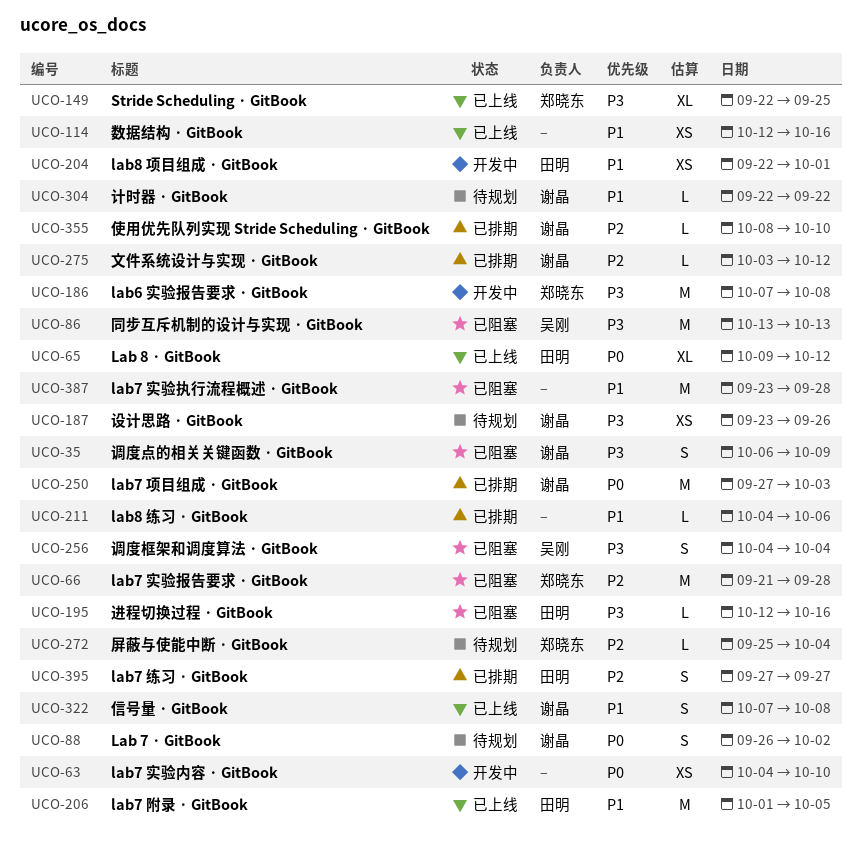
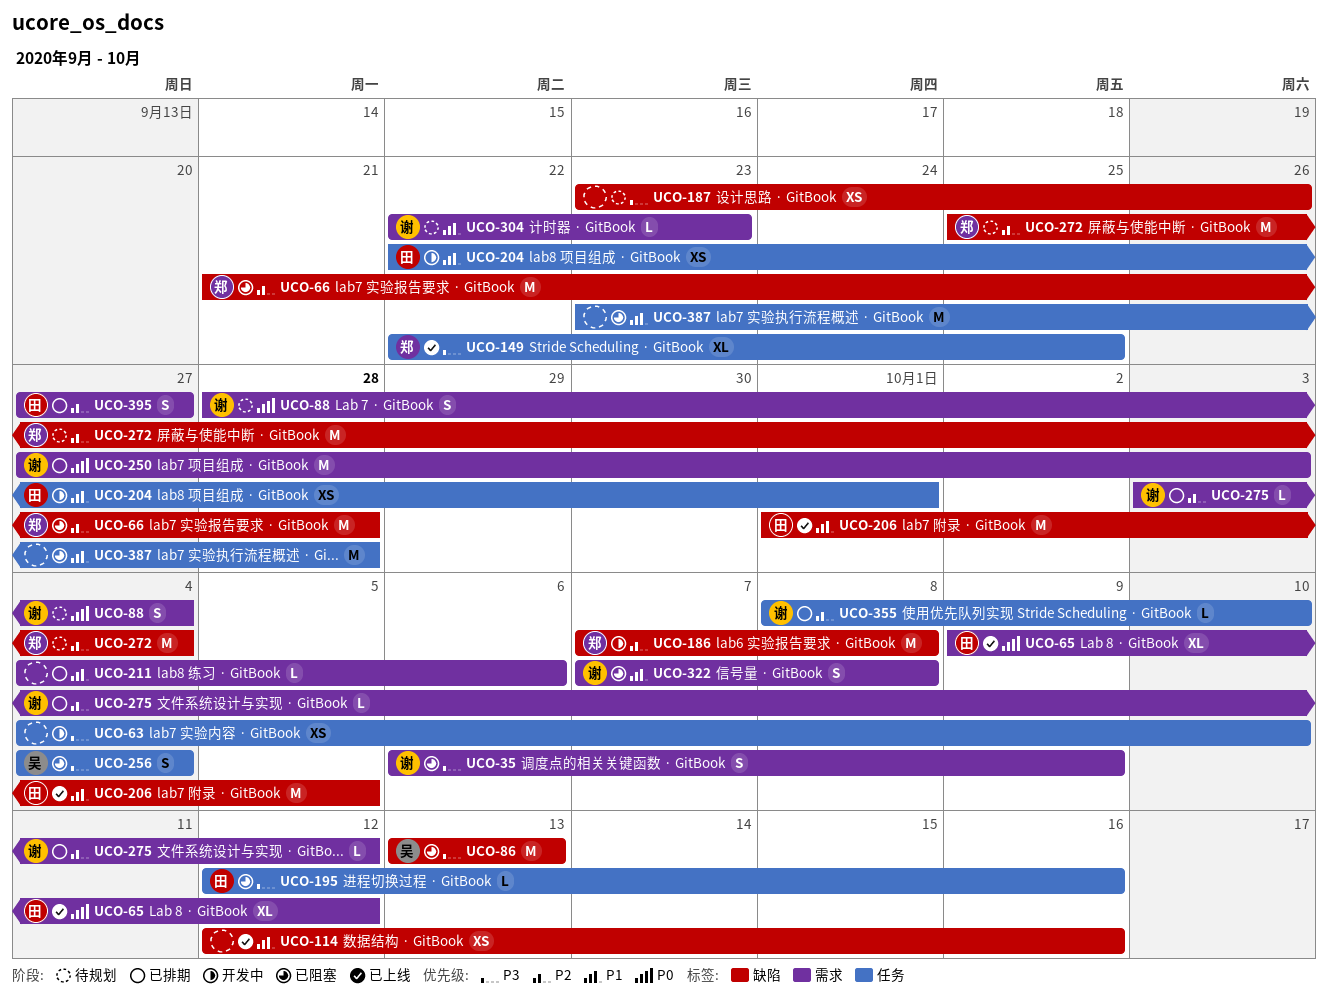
UCO-63, priority: P0 -> P3
UCO-88, start: Sep 26 -> Sep 28
UCO-88, due: Oct 2 -> Oct 4
UCO-186, priority: P3 -> P2
UCO-187, owner: 谢晶 -> none
UCO-272, estimate: L -> M
UCO-304, due: Sep 22 -> Sep 23
UCO-322, status: 已上线 -> 已阻塞

